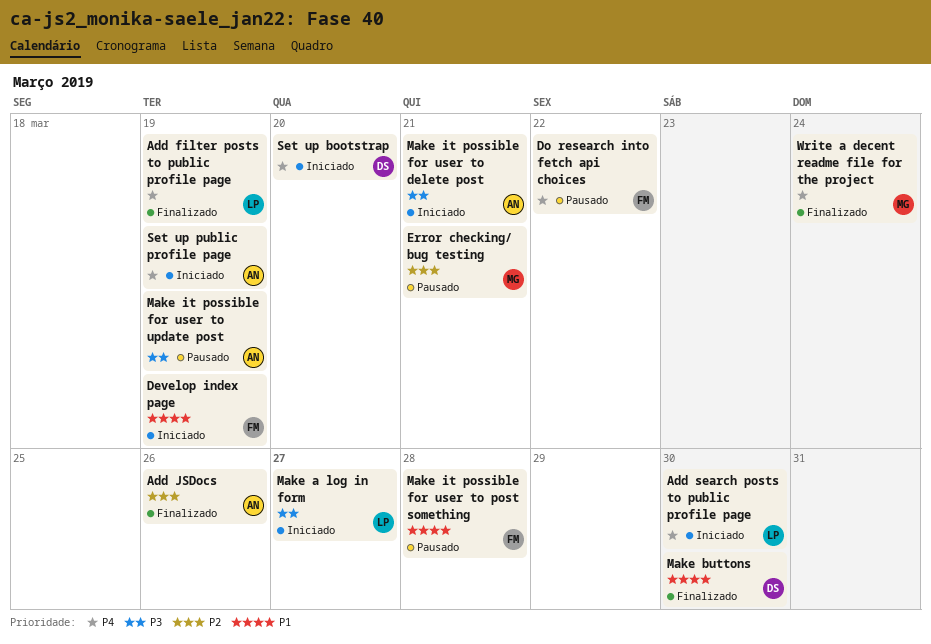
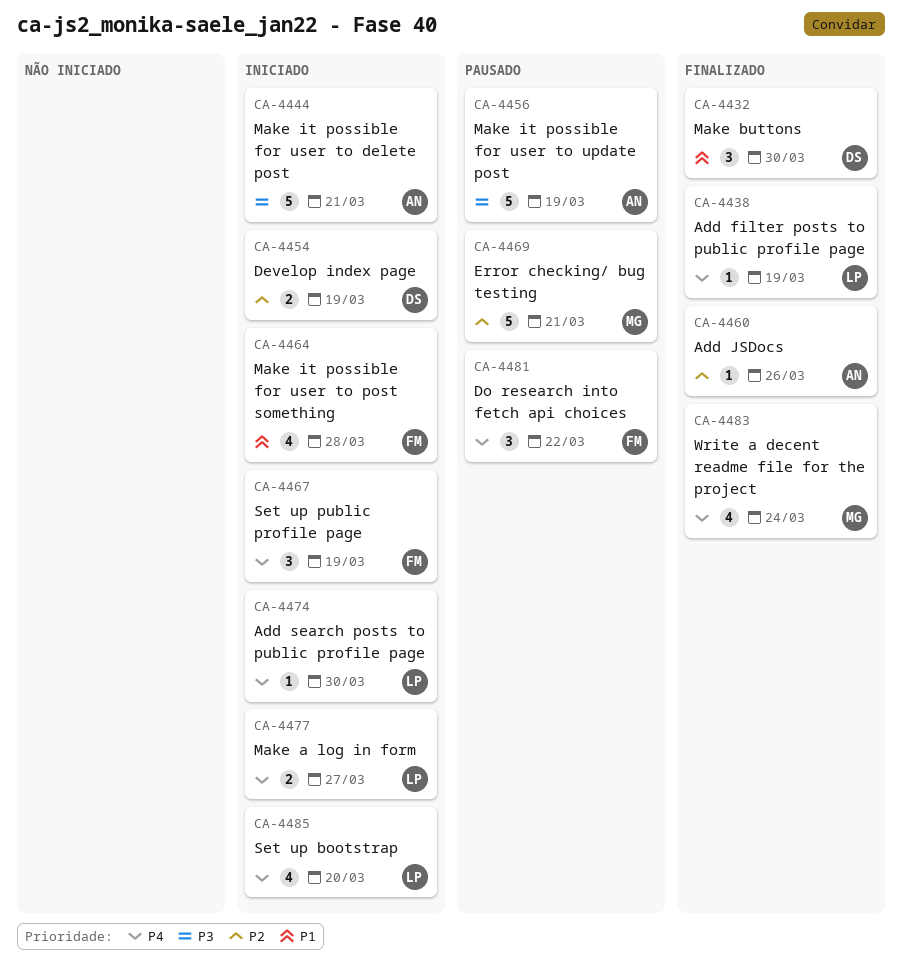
Develop index page, owner: FM -> DS
Develop index page, priority: P1 -> P2
Make a log in form, priority: P3 -> P4
Make it possible for user to post something, status: Pausado -> Iniciado
Set up bootstrap, owner: DS -> LP
Set up public profile page, owner: AN -> FM

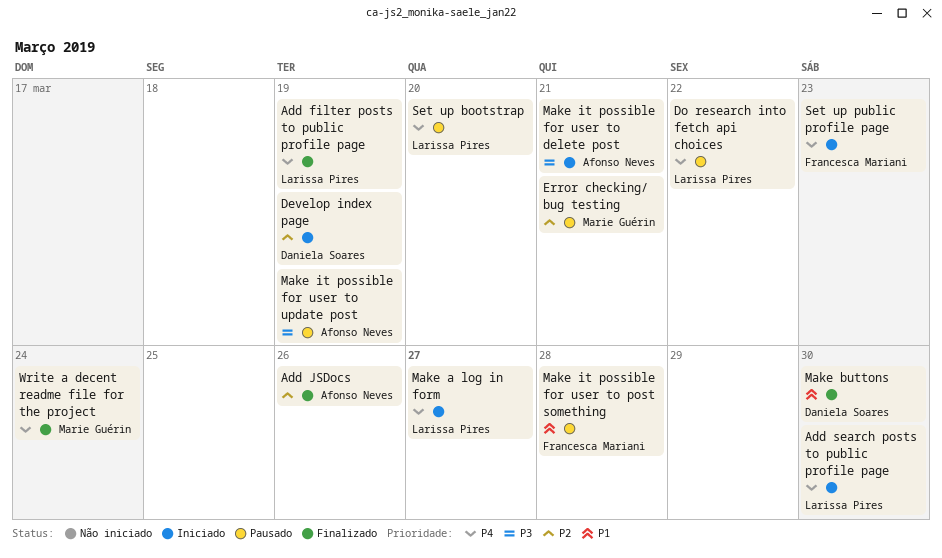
Do research into fetch api choices, owner: Francesca Mariani -> Larissa Pires
Make it possible for user to post something, status: Iniciado -> Pausado
Set up bootstrap, status: Iniciado -> Pausado
Set up public profile page, due: Mar 19 -> Mar 23

